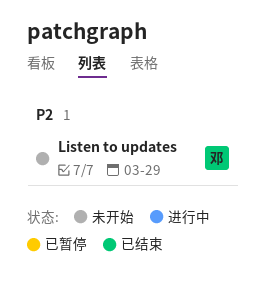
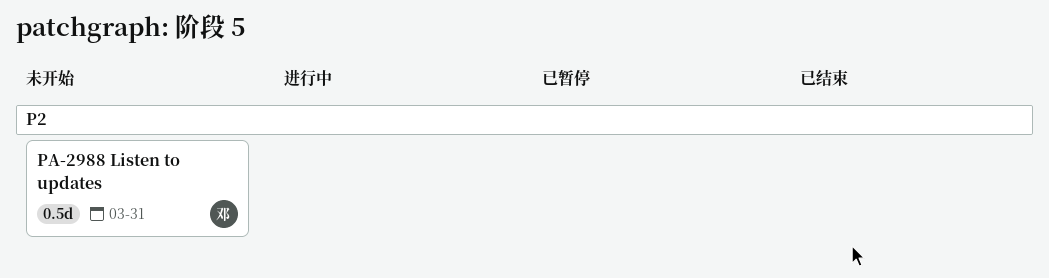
Listen to updates, due: Mar 29 -> Mar 31

